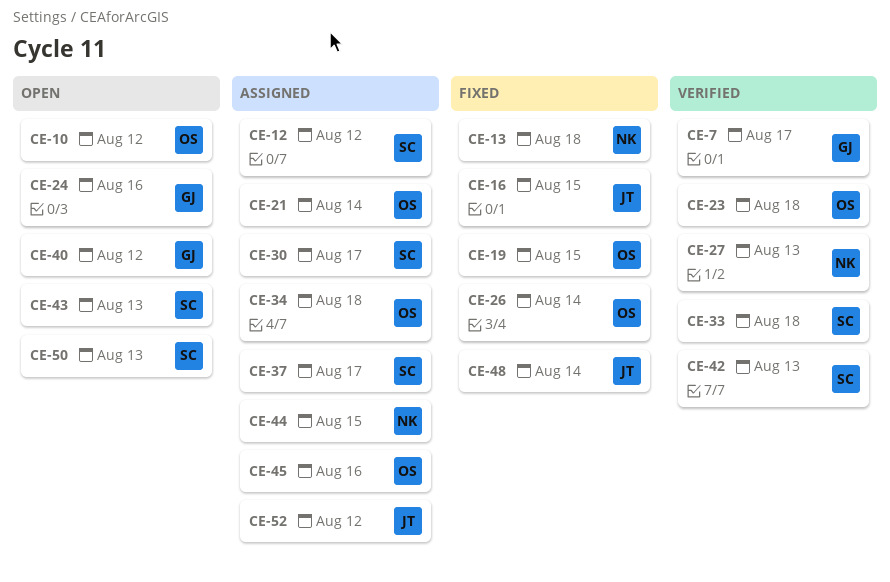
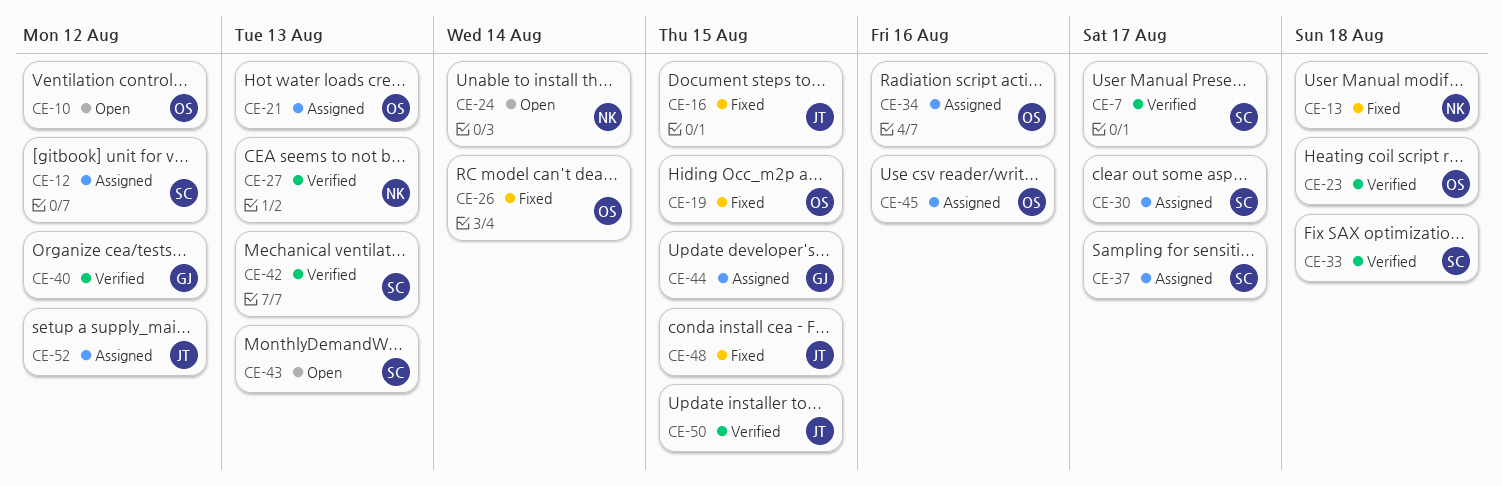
CE-7, owner: GJ -> SC
CE-21, due: Aug 14 -> Aug 13
CE-24, owner: GJ -> NK
CE-24, due: Aug 16 -> Aug 14
CE-34, due: Aug 18 -> Aug 16
CE-40, status: Open -> Verified
CE-44, owner: NK -> GJ
CE-48, due: Aug 14 -> Aug 15
CE-50, status: Open -> Verified
CE-50, owner: SC -> JT
CE-50, due: Aug 13 -> Aug 15

